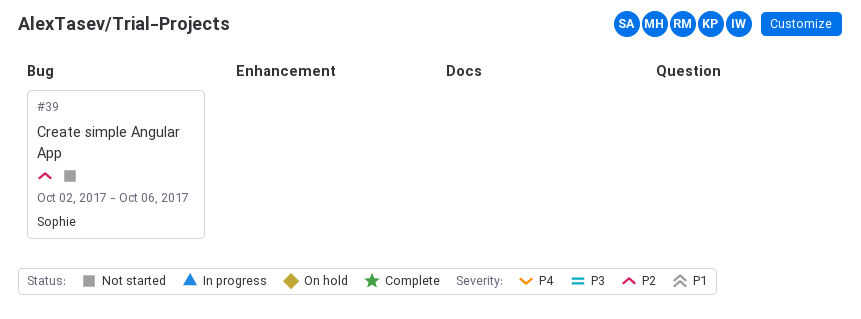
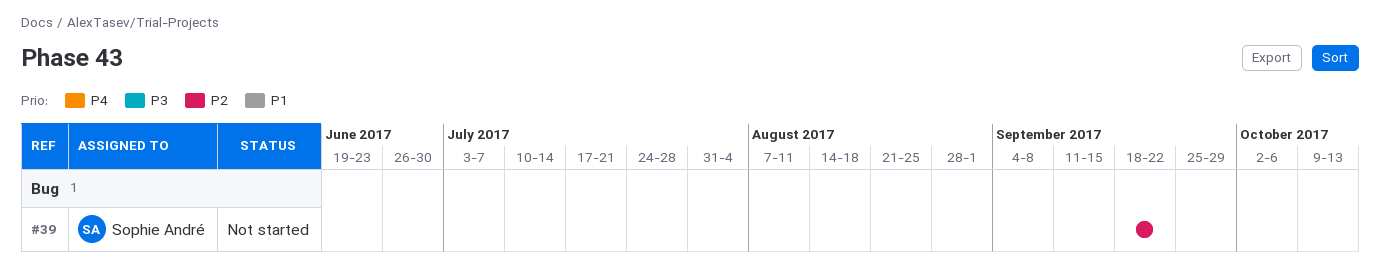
#39, start: Oct 2 -> Sep 18
#39, due: Oct 6 -> Sep 22

